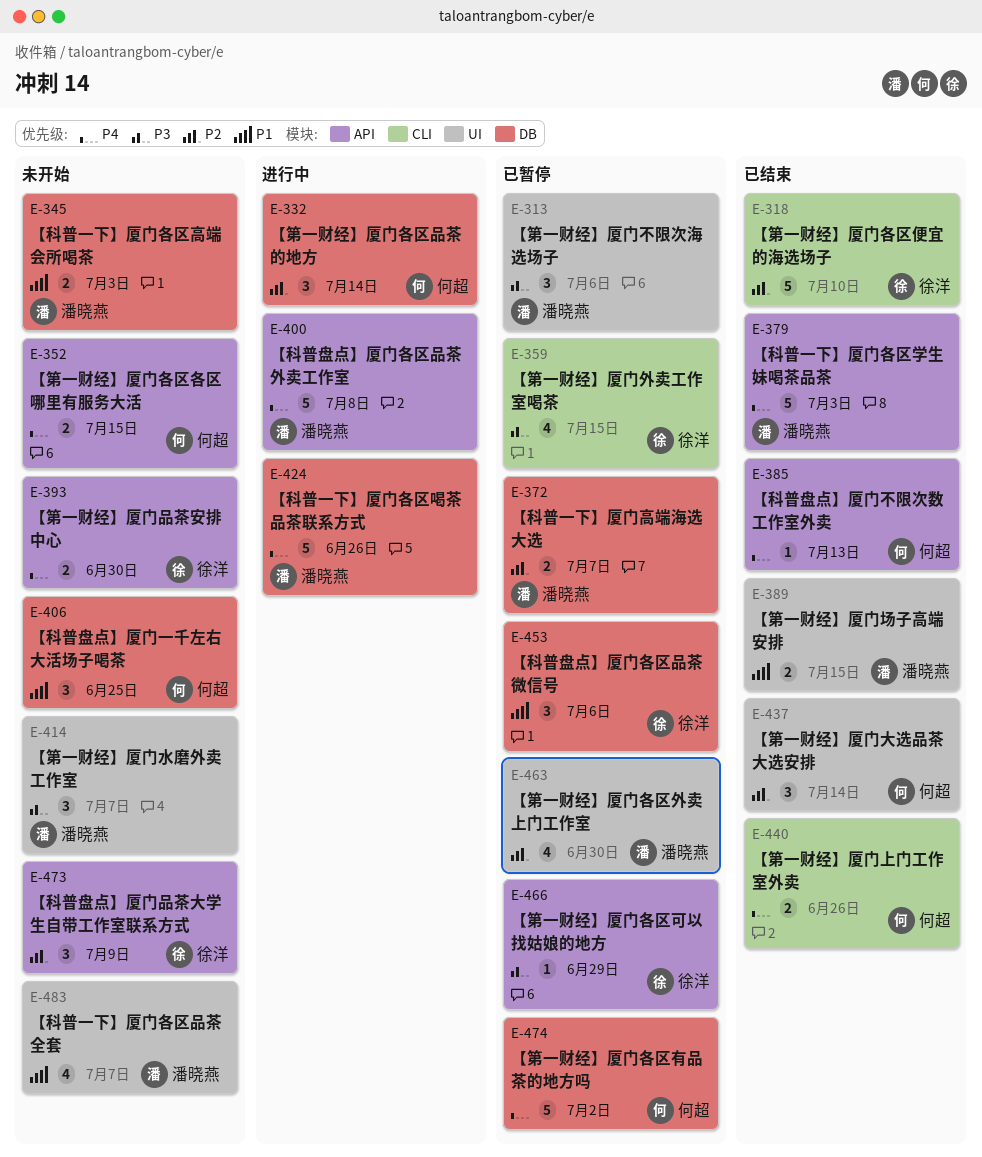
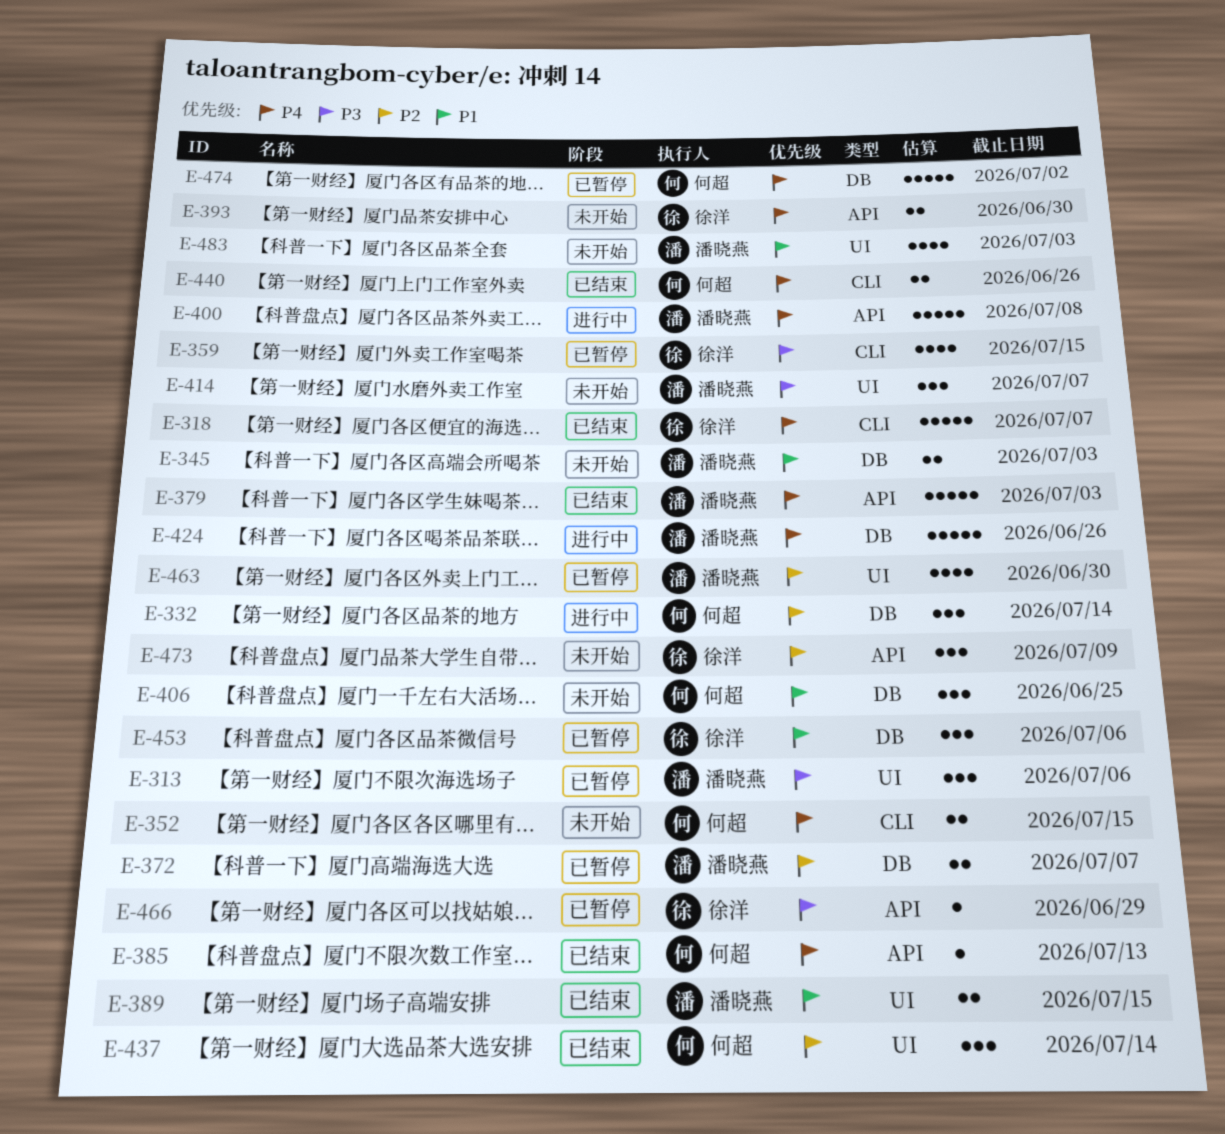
E-318, priority: P2 -> P4
E-318, due: Jul 10 -> Jul 7
E-352, label: API -> CLI
E-483, due: Jul 7 -> Jul 3

